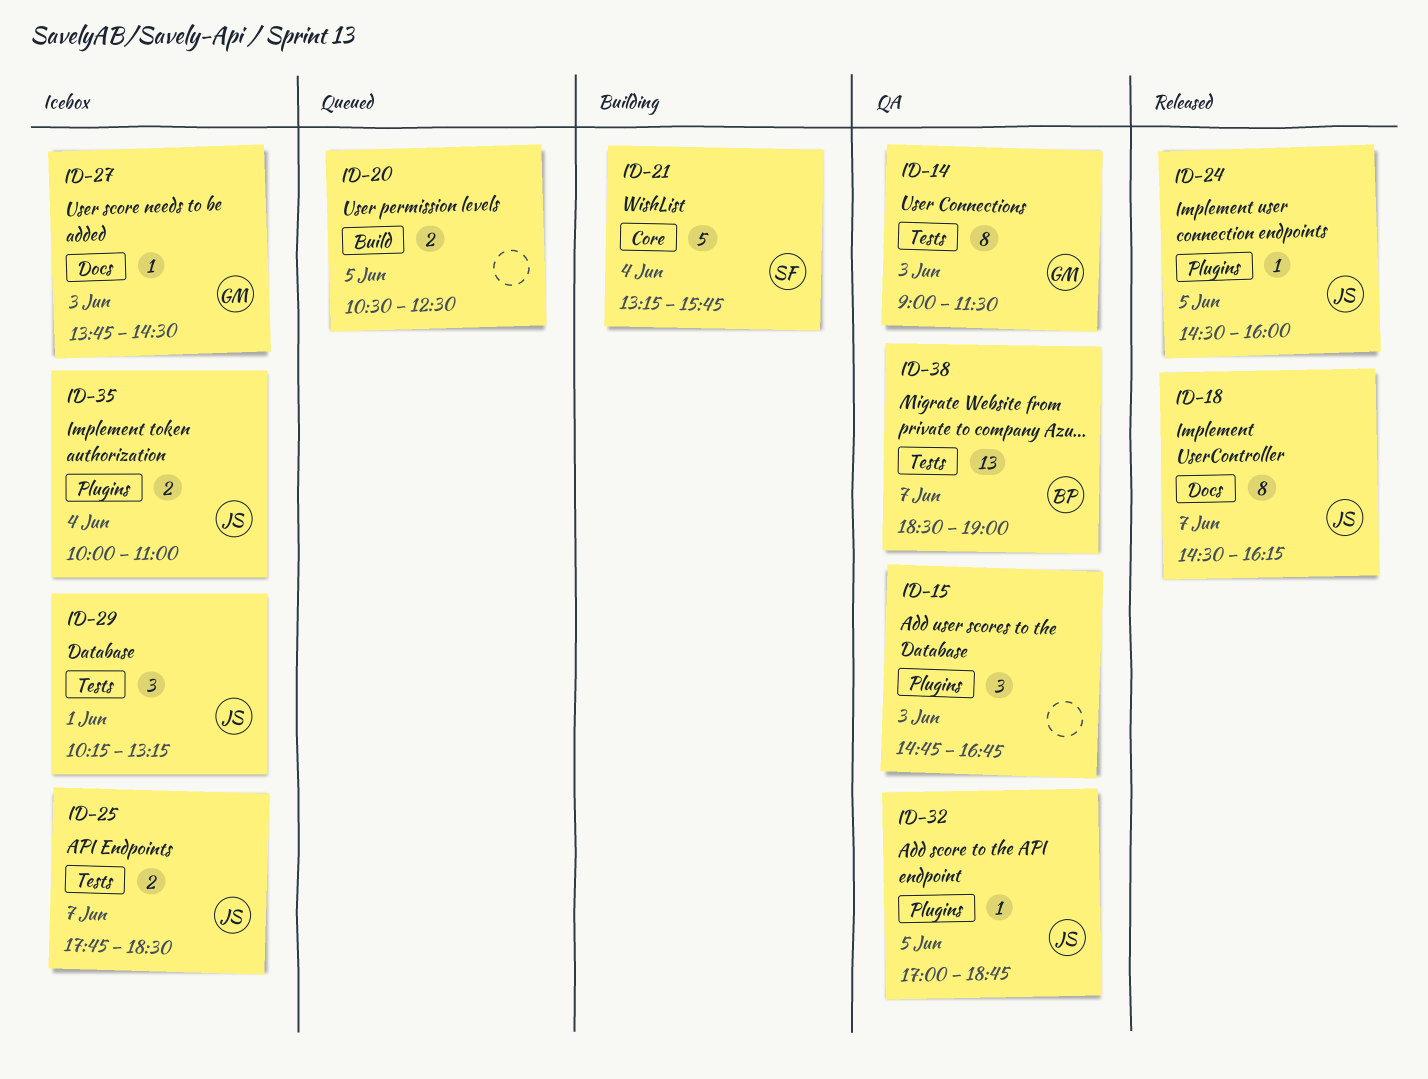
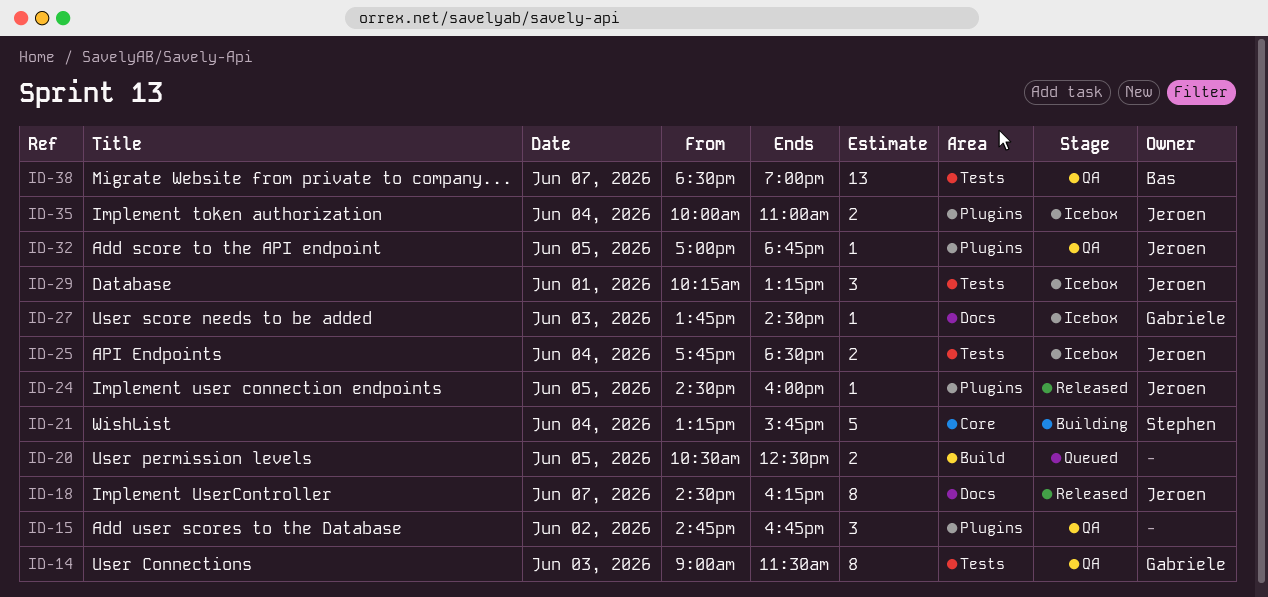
ID-15, day: Jun 3 -> Jun 2
ID-25, day: Jun 7 -> Jun 4

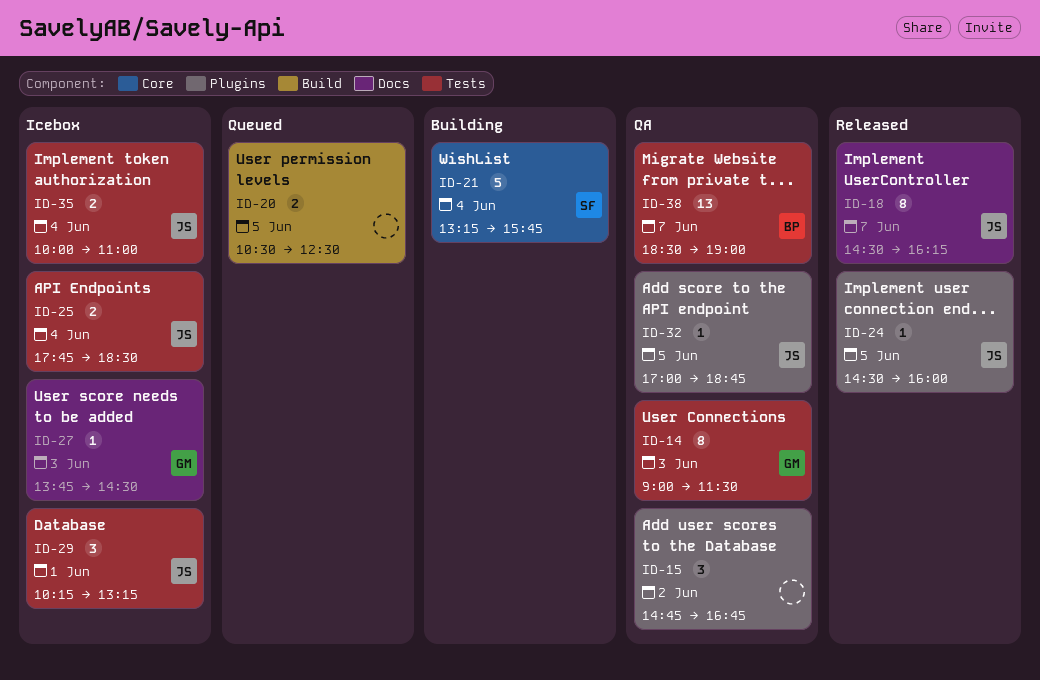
ID-35, label: Plugins -> Tests

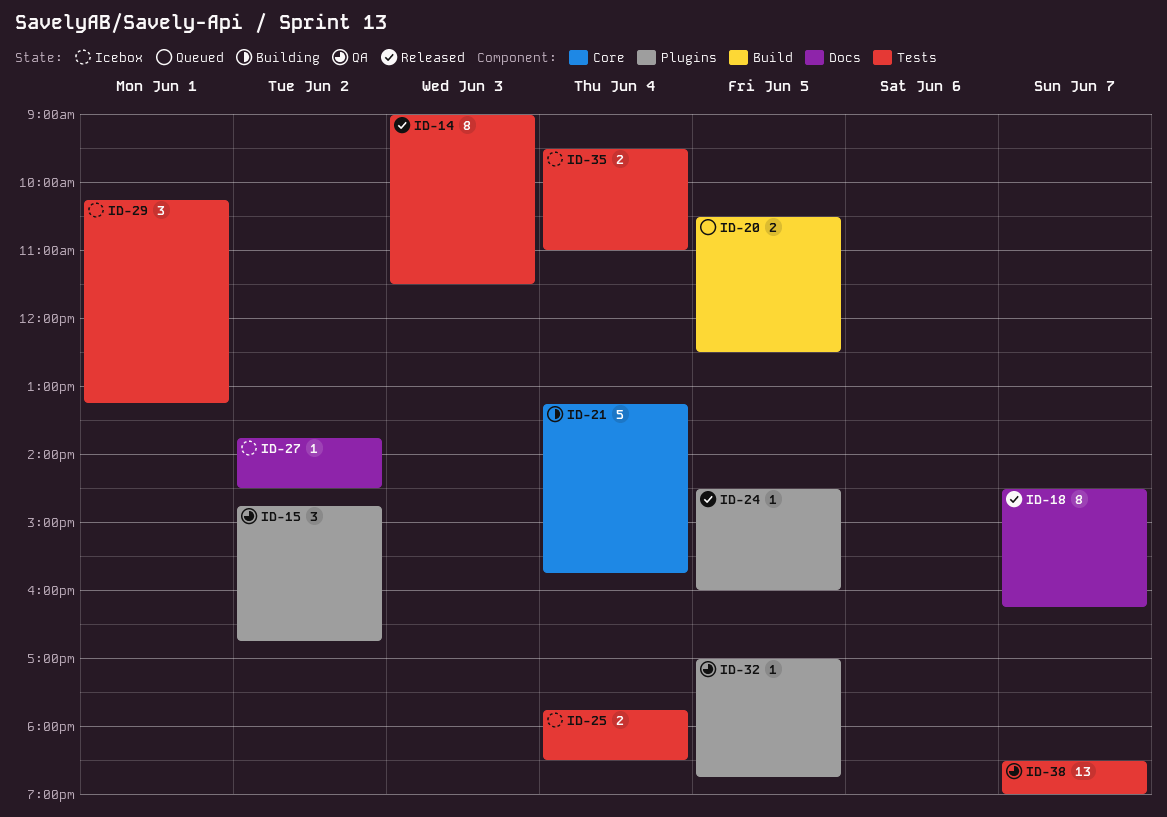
ID-14, status: QA -> Released
ID-27, day: Jun 3 -> Jun 2
ID-35, begins: 10:00 -> 09:30

